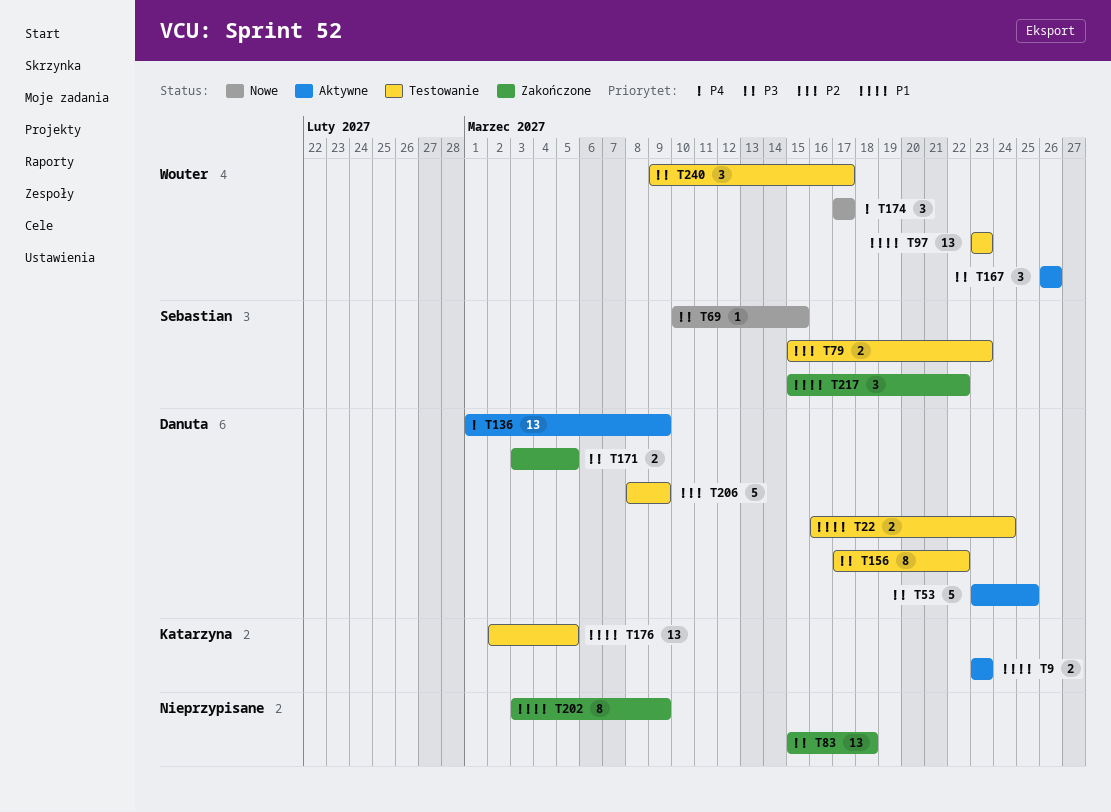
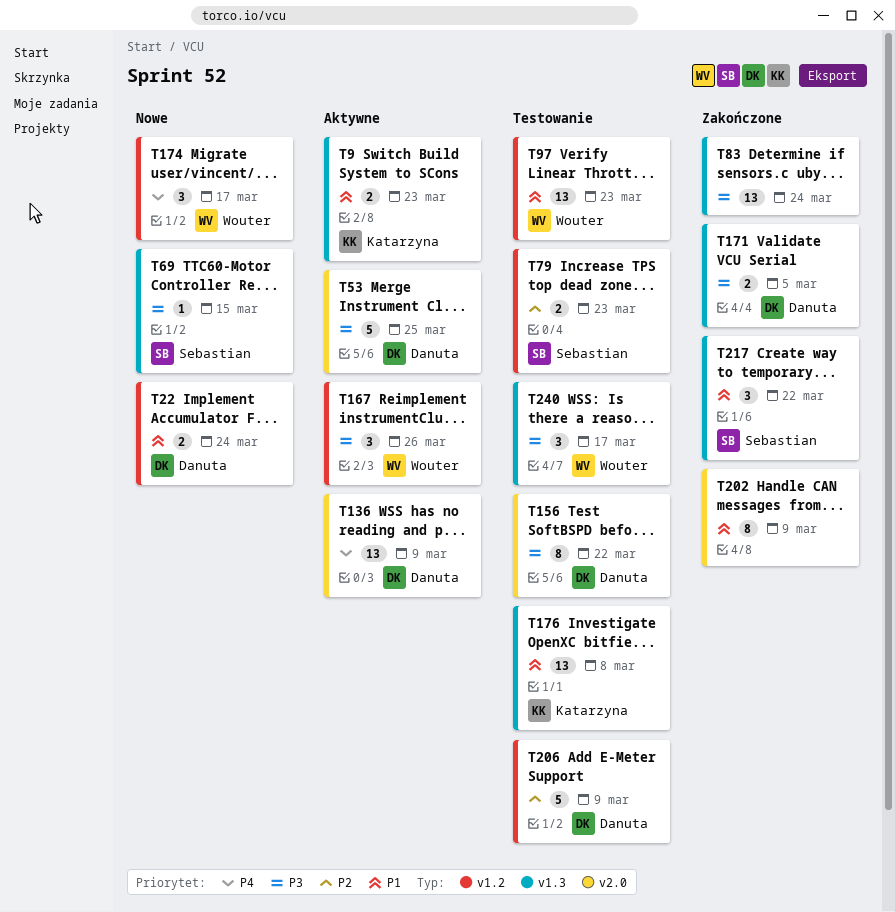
T22, status: Testowanie -> Nowe
T83, due: Mar 18 -> Mar 24
T176, due: Mar 5 -> Mar 8

